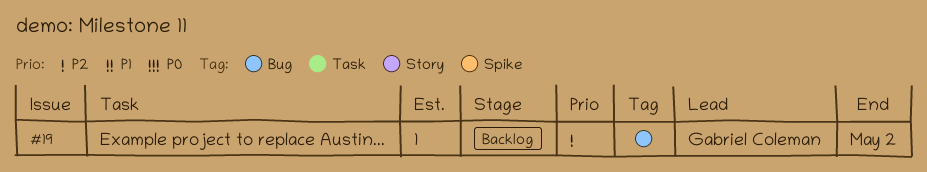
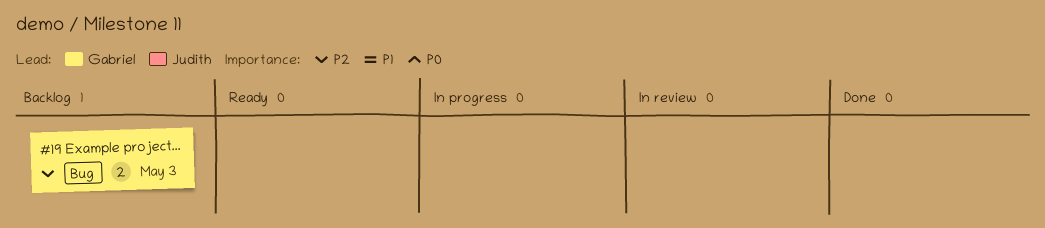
#19, estimate: 1 -> 2
#19, due: May 2 -> May 3

